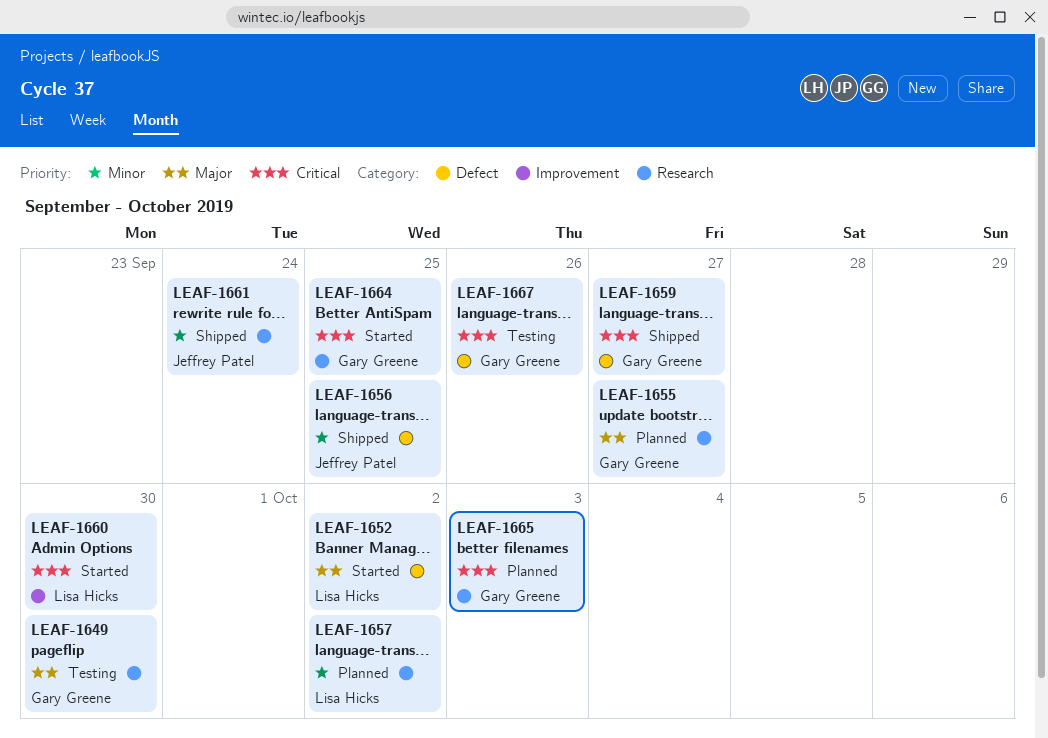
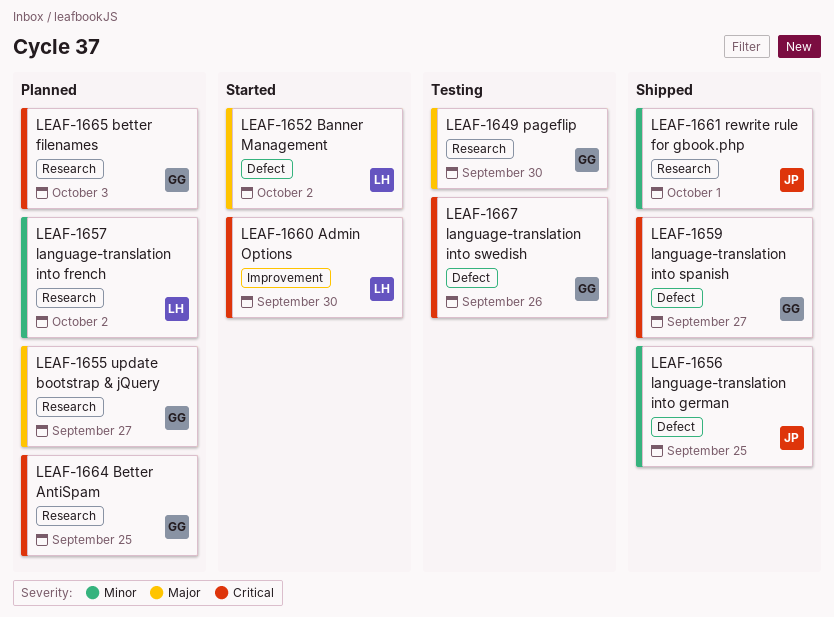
LEAF-1661, due: Sep 24 -> Oct 1
LEAF-1664, status: Started -> Planned

